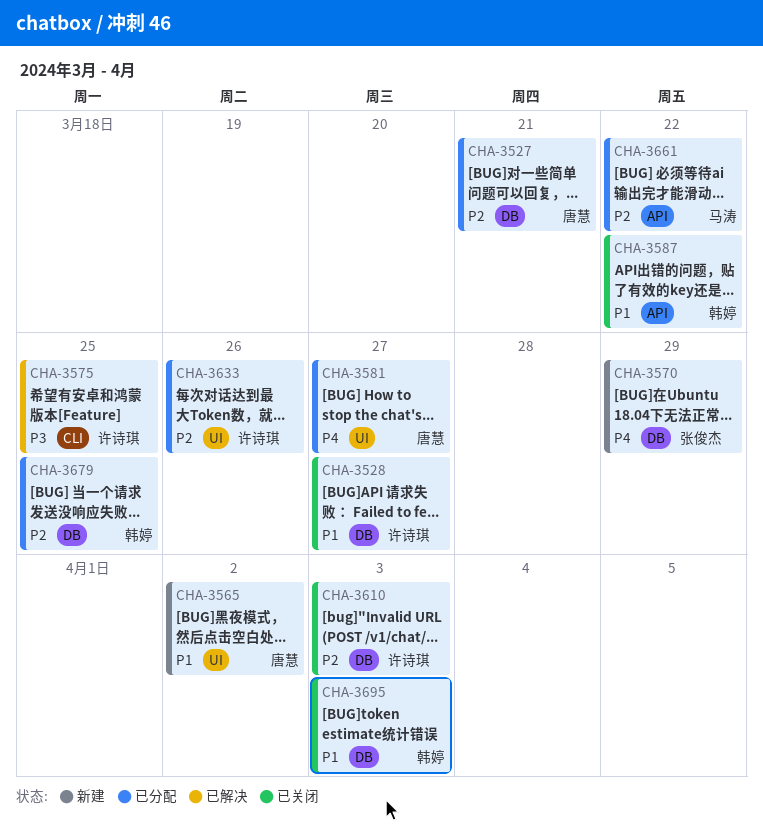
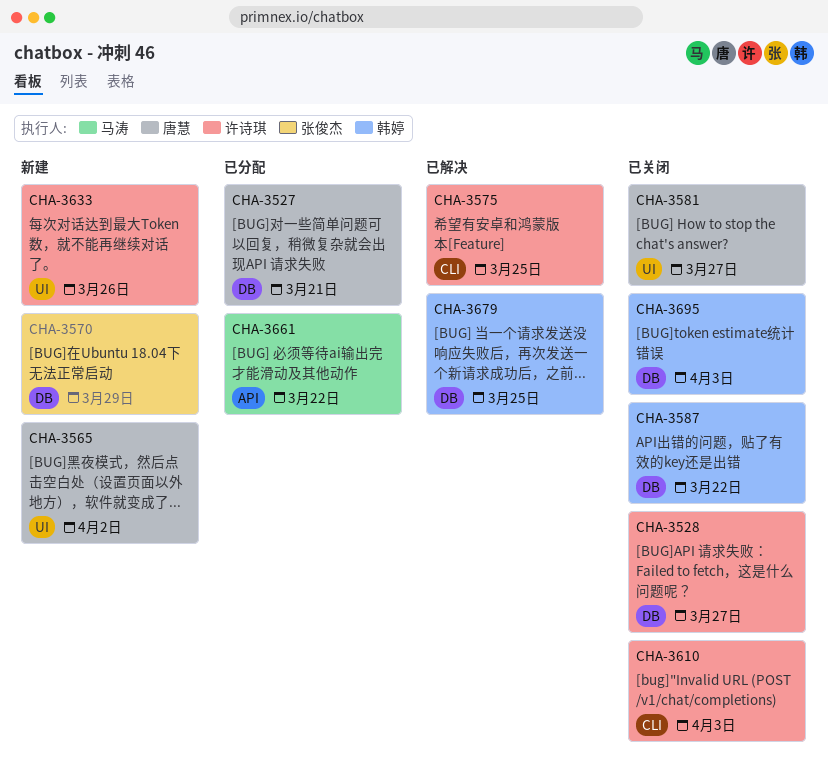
CHA-3581, status: 已分配 -> 已关闭
CHA-3587, label: API -> DB
CHA-3610, label: DB -> CLI
CHA-3633, status: 已分配 -> 新建
CHA-3679, status: 已分配 -> 已解决

